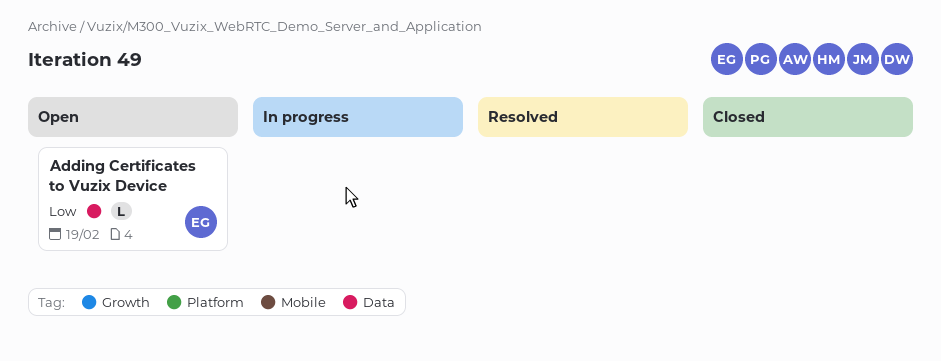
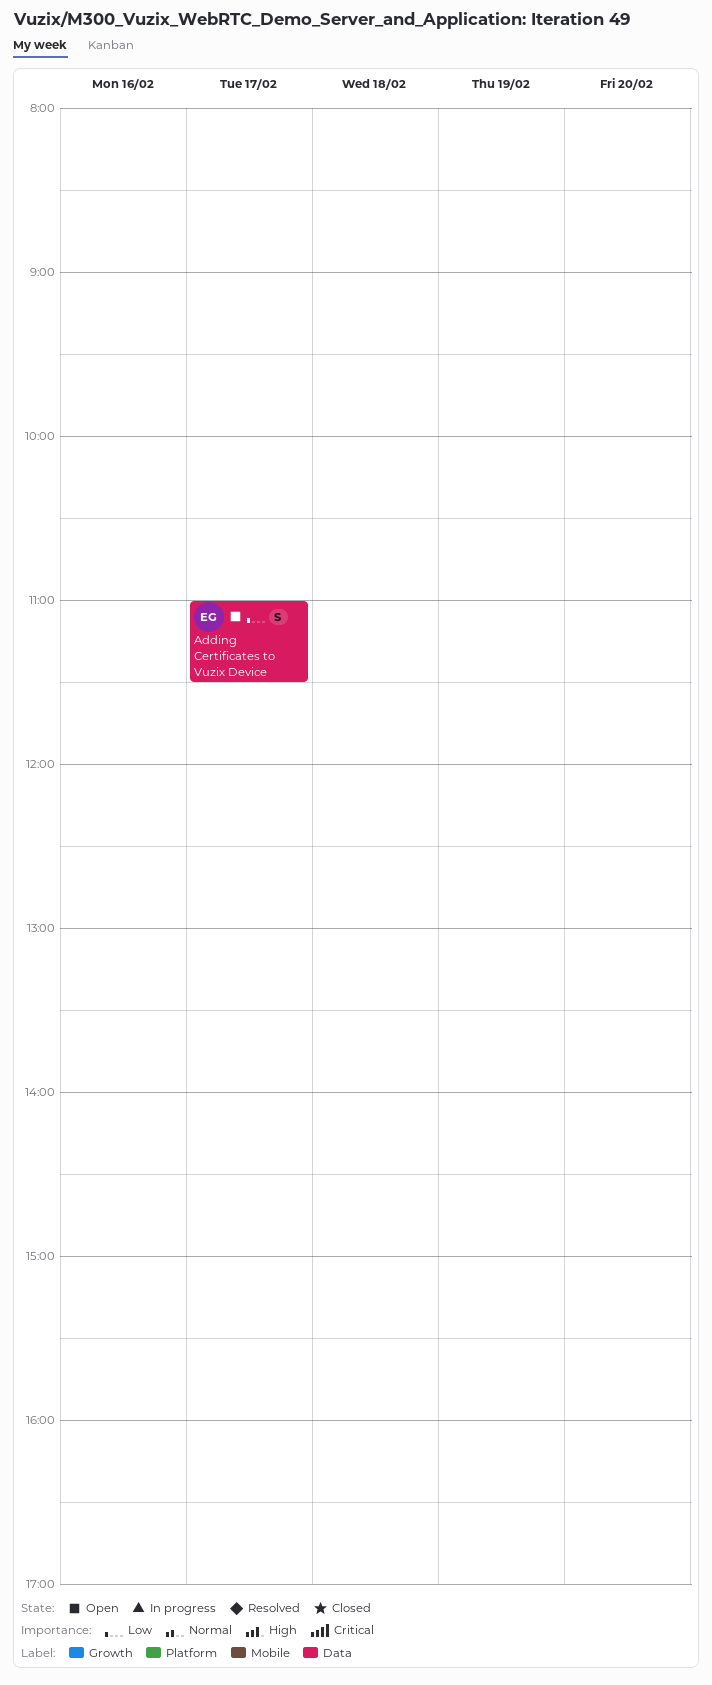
Adding Certificates to Vuzix Device, estimate: L -> S
Adding Certificates to Vuzix Device, day: Feb 19 -> Feb 17

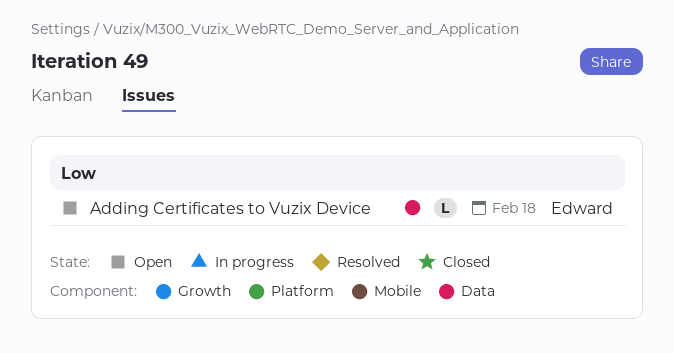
Adding Certificates to Vuzix Device, estimate: S -> L
Adding Certificates to Vuzix Device, day: Feb 17 -> Feb 18

